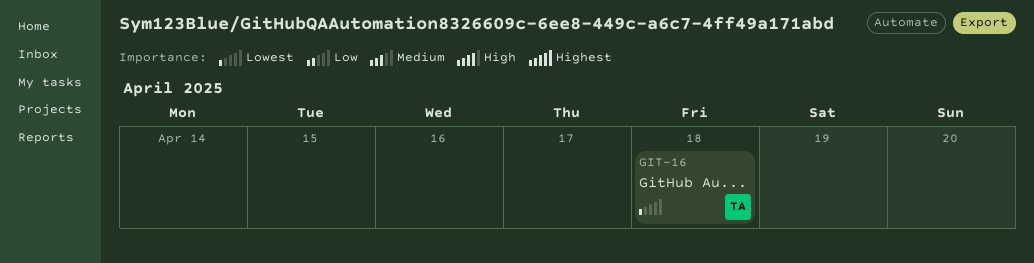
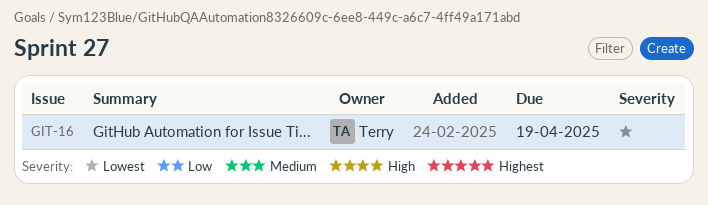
GIT-16, due: Apr 18 -> Apr 19

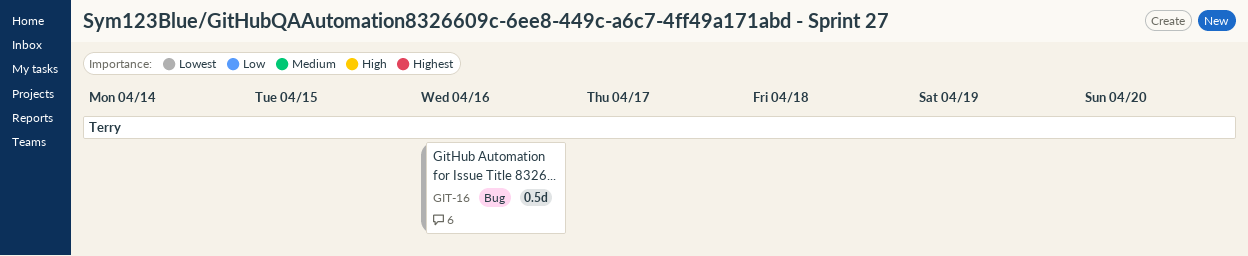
GIT-16, due: Apr 19 -> Apr 16

